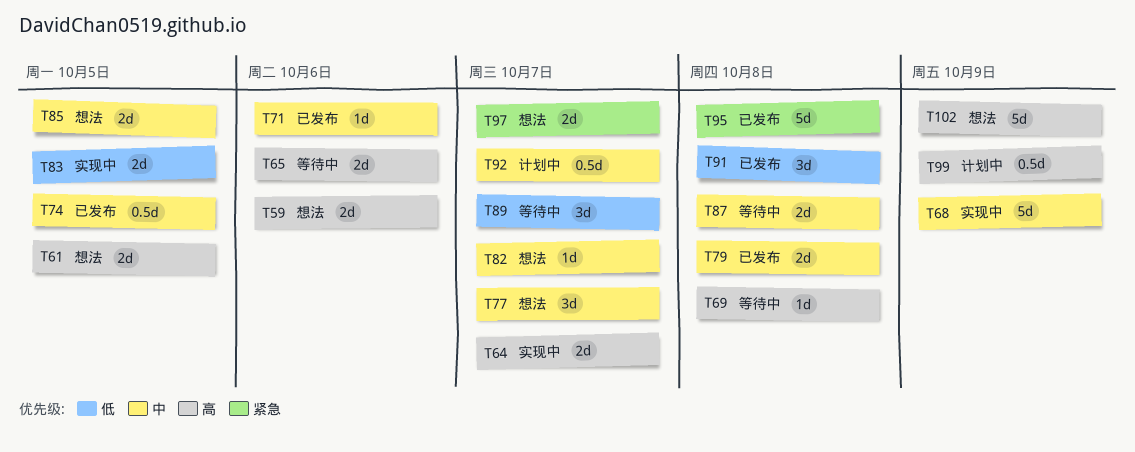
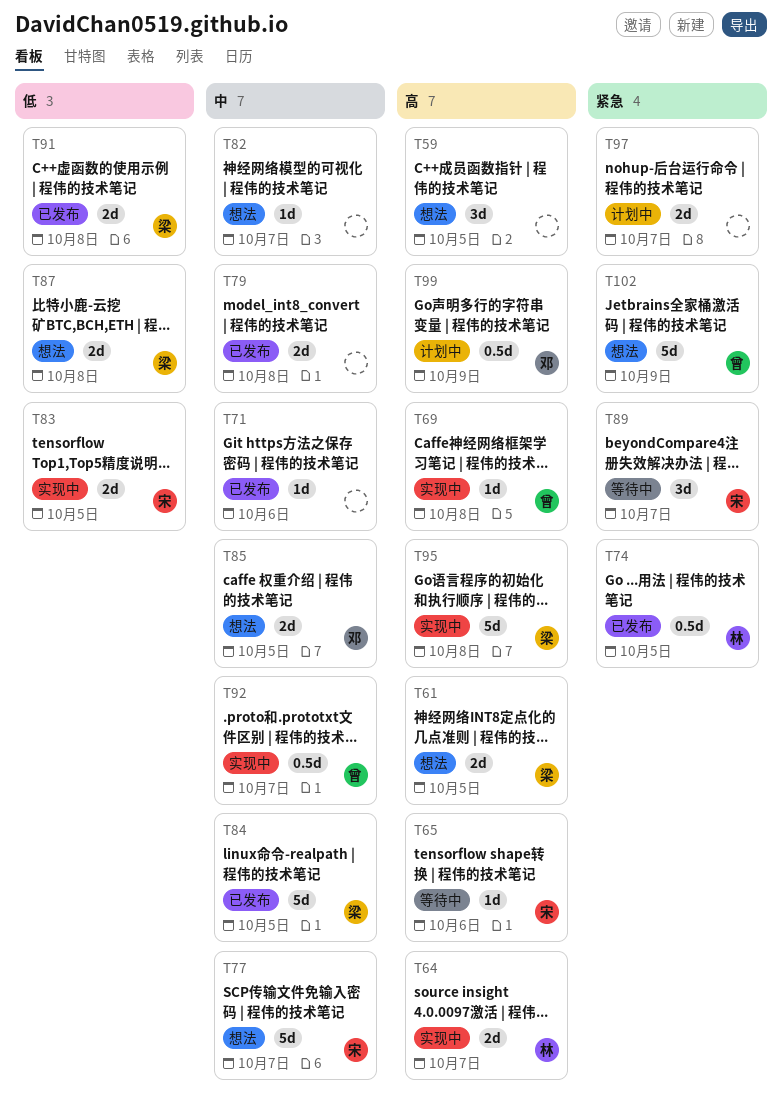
T59, estimate: 2d -> 3d
T59, due: Oct 6 -> Oct 5
T65, estimate: 2d -> 1d
T68: present -> none
T69, status: 等待中 -> 实现中
T74, priority: 中 -> 紧急
T77, estimate: 3d -> 5d
T84: none -> present
T87, status: 等待中 -> 想法
T87, priority: 中 -> 低
T89, priority: 低 -> 紧急
T91, estimate: 3d -> 2d
T92, status: 计划中 -> 实现中
T95, status: 已发布 -> 实现中
T95, priority: 紧急 -> 高
T97, status: 想法 -> 计划中
T102, priority: 高 -> 紧急

